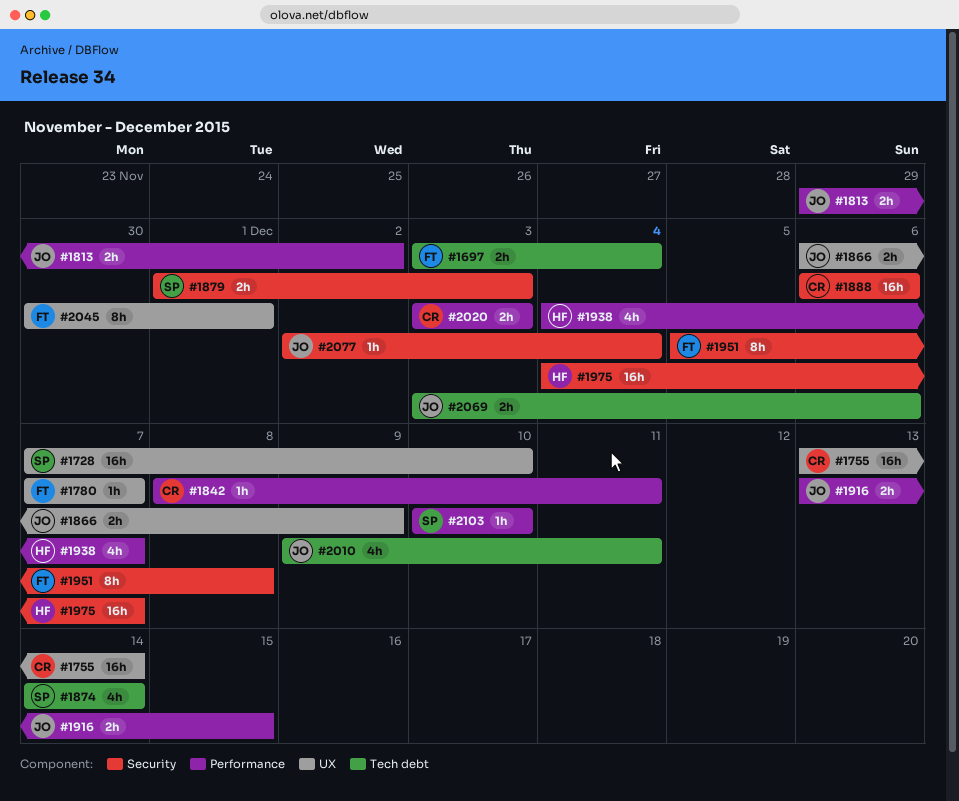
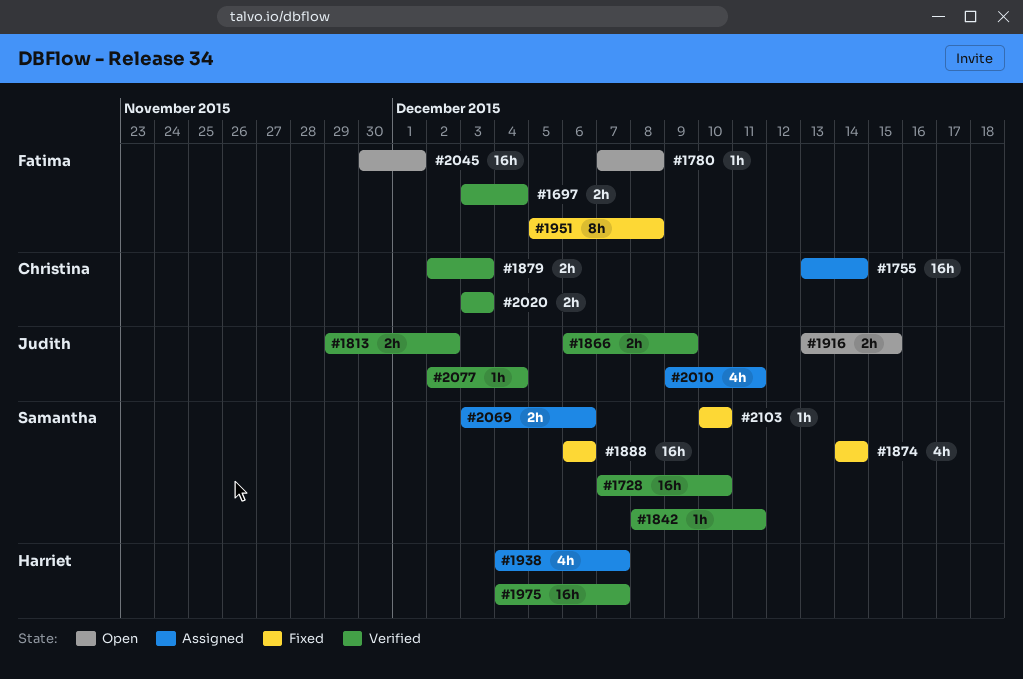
#1780, due: Dec 7 -> Dec 8
#1842, owner: Christina -> Samantha
#1879, owner: Samantha -> Christina
#1879, start: Dec 1 -> Dec 2
#1888, owner: Christina -> Samantha
#2045, estimate: 8h -> 16h
#2069, owner: Judith -> Samantha

